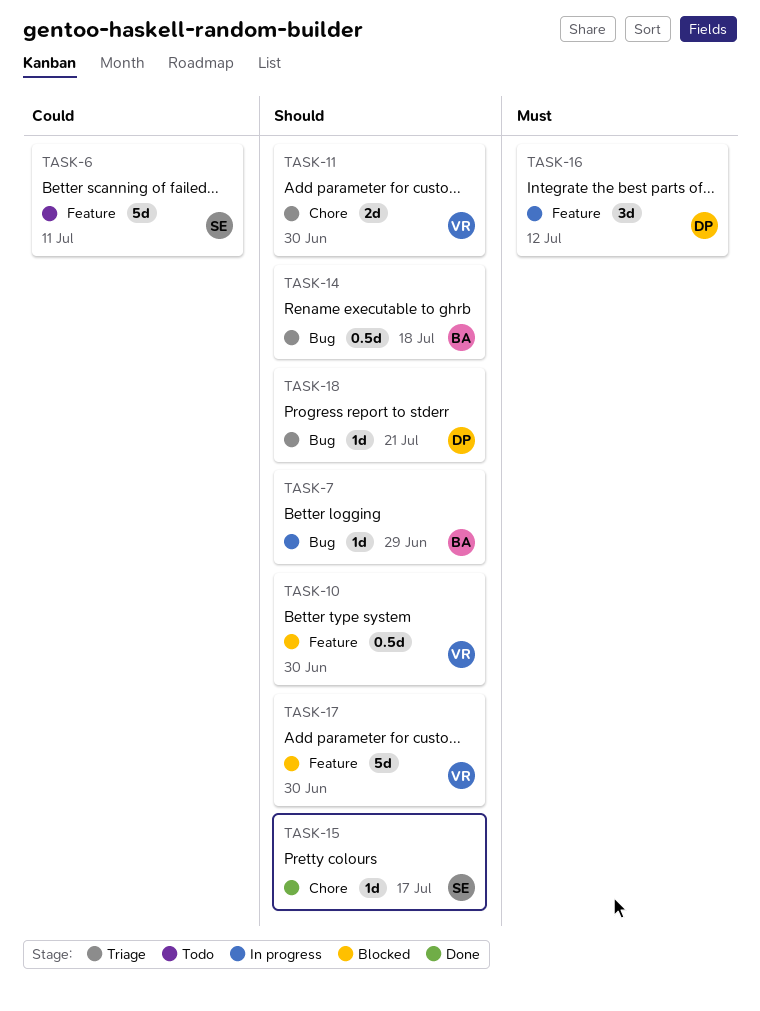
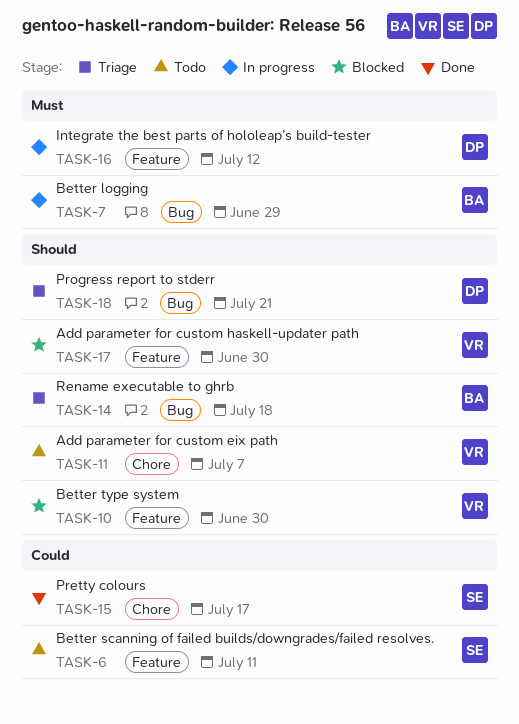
TASK-7, priority: Should -> Must
TASK-11, status: Triage -> Todo
TASK-11, due: Jun 30 -> Jul 7
TASK-15, priority: Should -> Could

